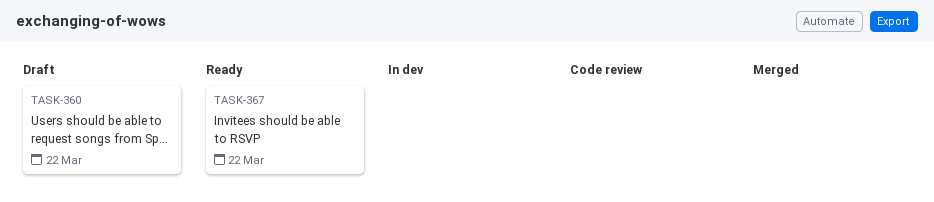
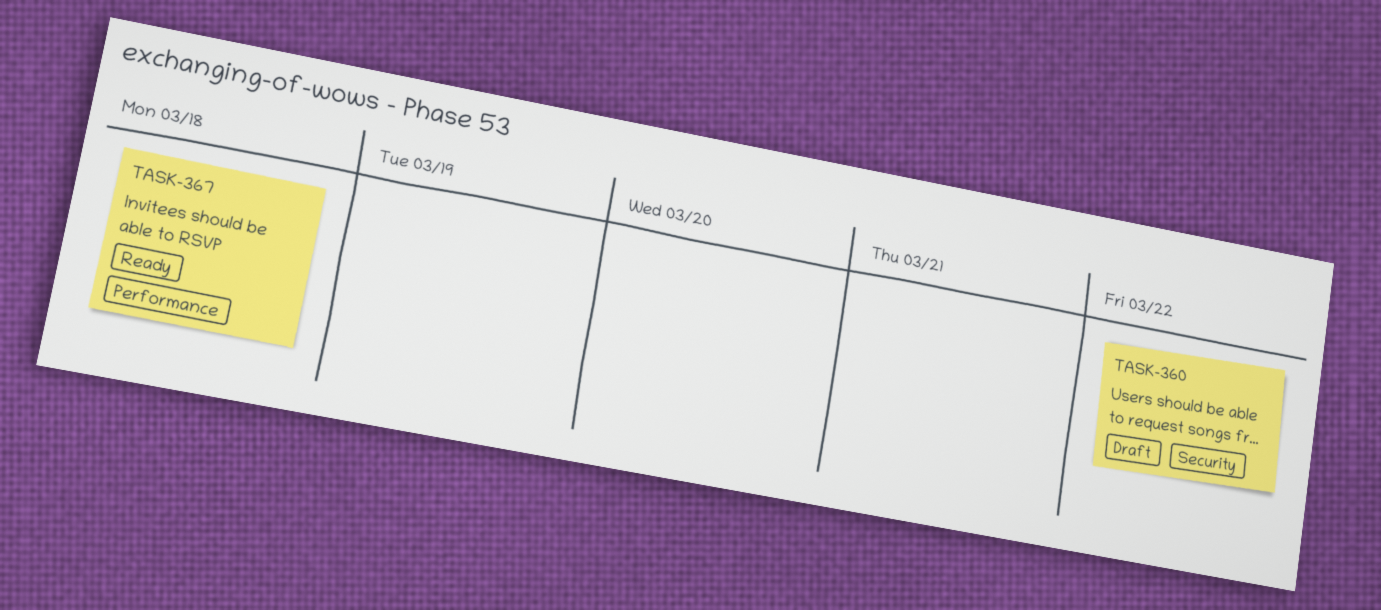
TASK-367, due: Mar 22 -> Mar 18

